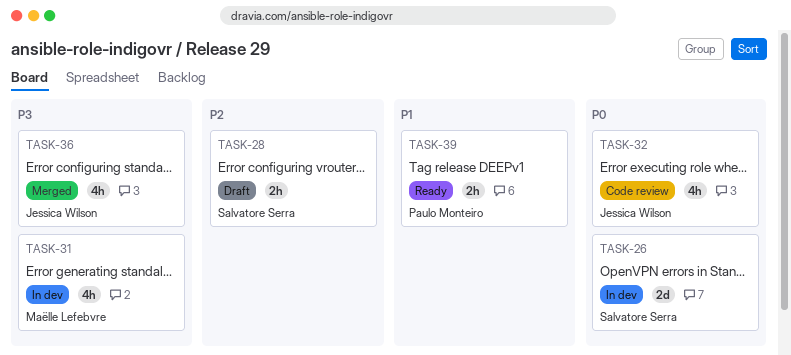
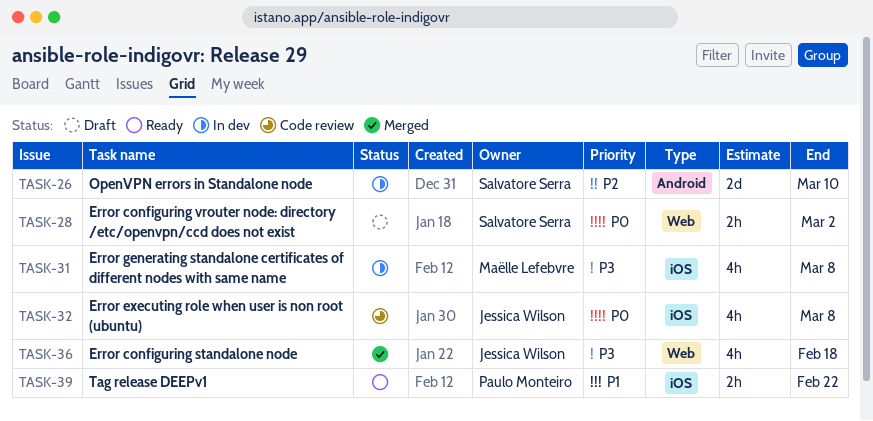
TASK-26, priority: P0 -> P2
TASK-28, priority: P2 -> P0

